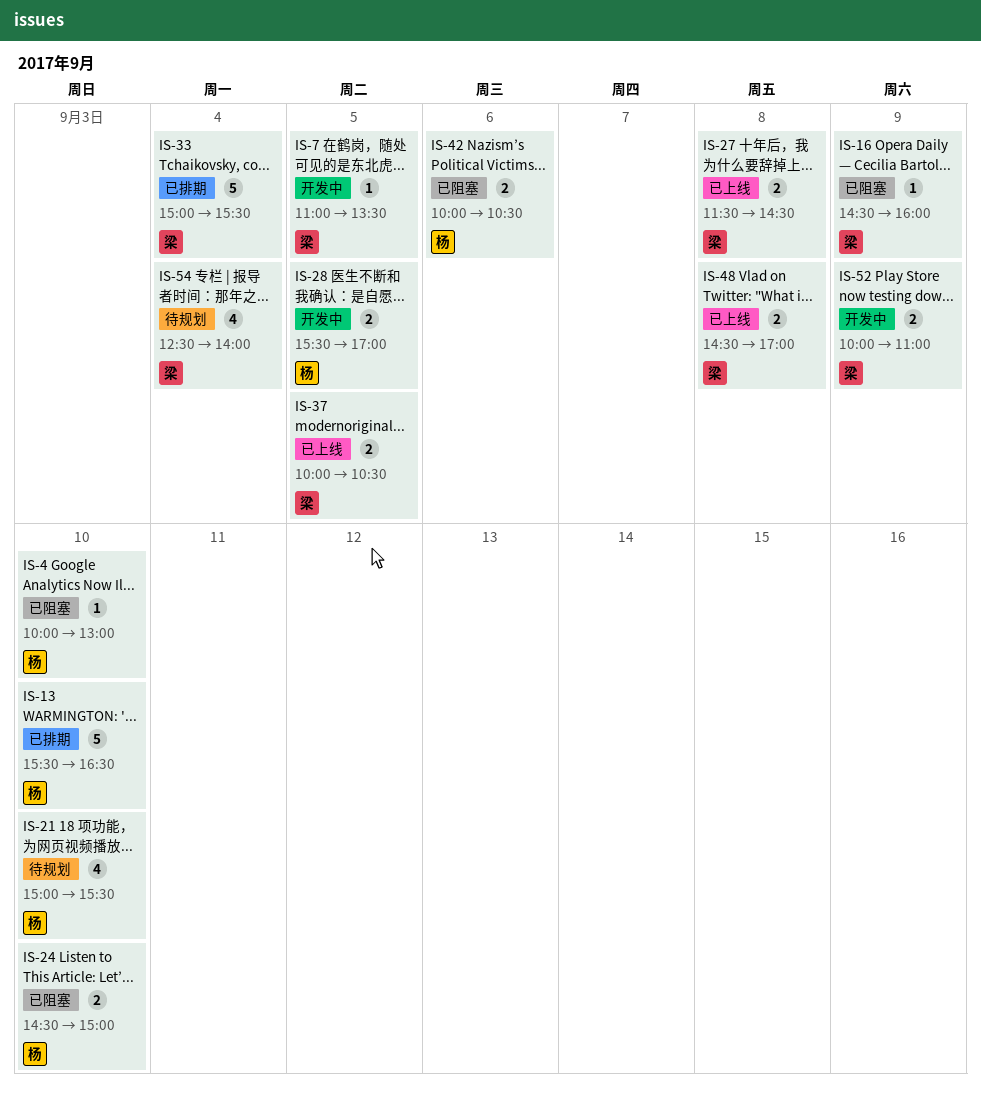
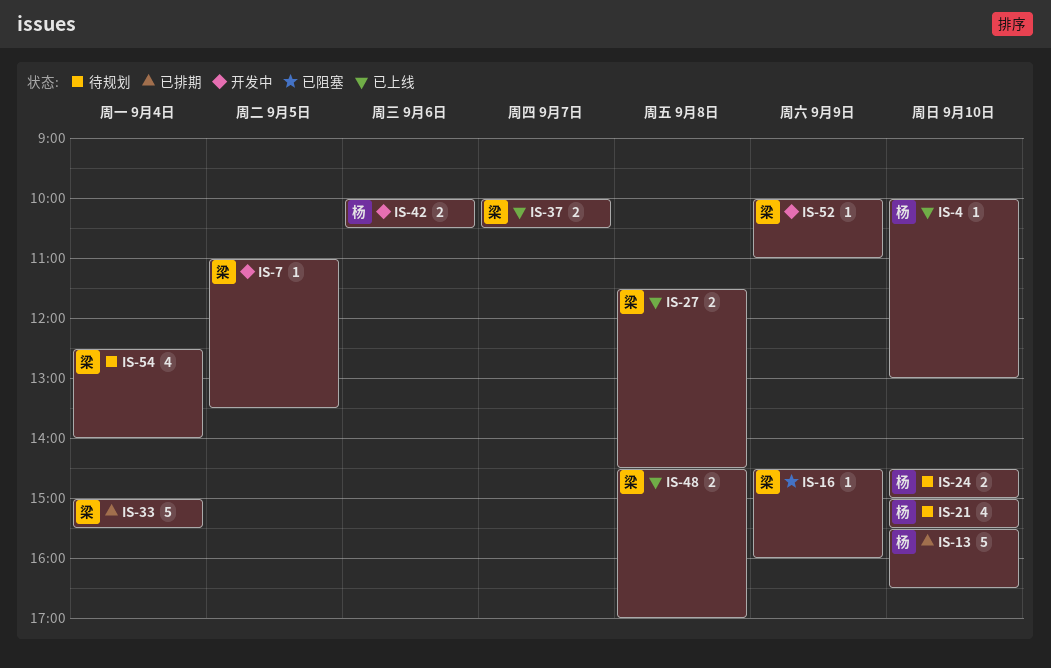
IS-4, status: 已阻塞 -> 已上线
IS-24, status: 已阻塞 -> 待规划
IS-28: present -> none
IS-37, day: Sep 5 -> Sep 7
IS-42, status: 已阻塞 -> 开发中
IS-52, estimate: 2 -> 1

